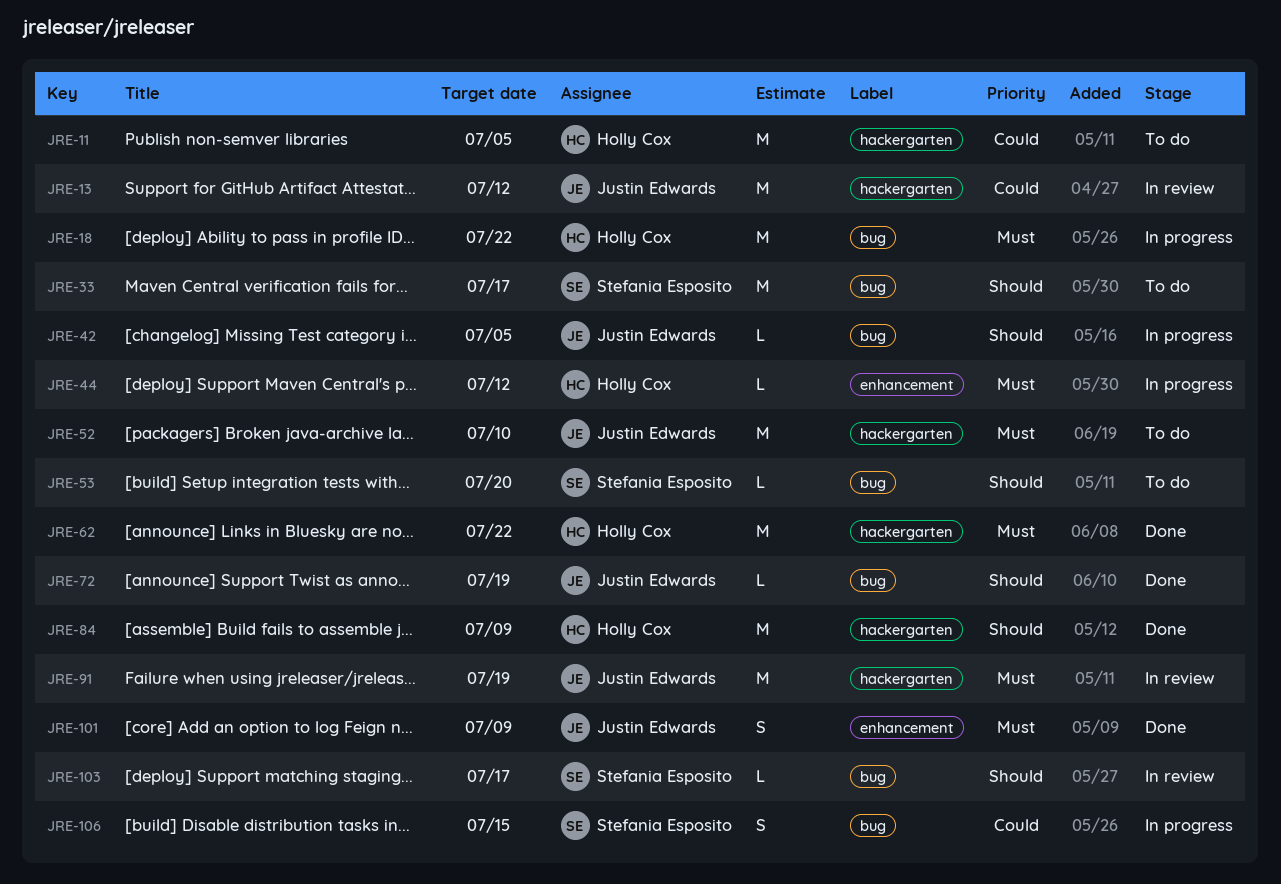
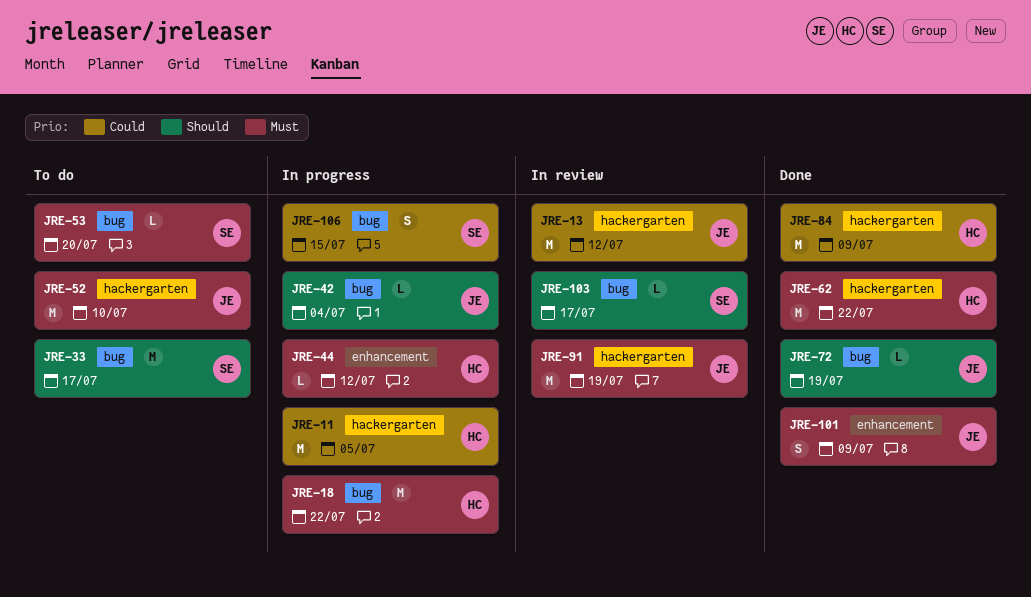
JRE-11, status: To do -> In progress
JRE-42, due: Jul 5 -> Jul 4
JRE-53, priority: Should -> Must
JRE-84, priority: Should -> Could

